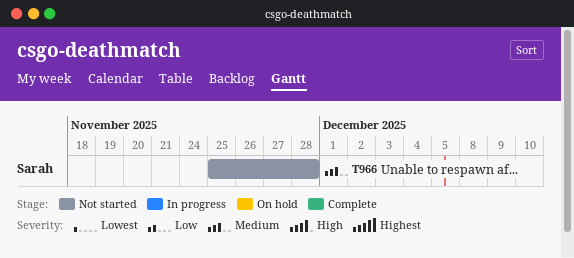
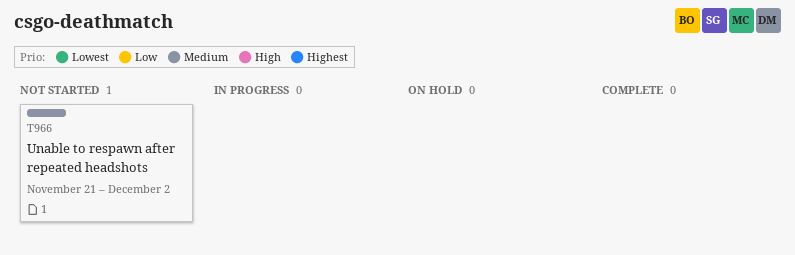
T966, start: Nov 25 -> Nov 21
T966, due: Nov 28 -> Dec 2

